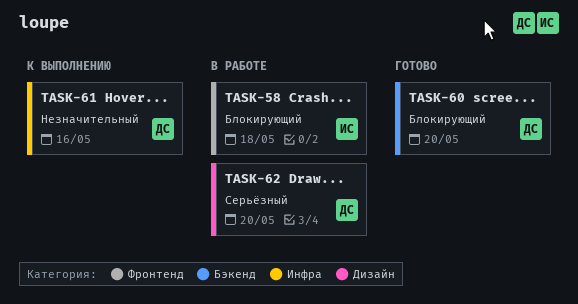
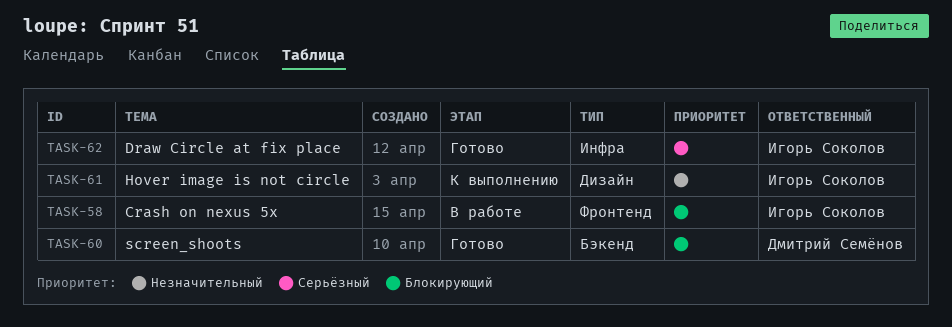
TASK-61, owner: Дмитрий Семёнов -> Игорь Соколов
TASK-61, label: Инфра -> Дизайн
TASK-62, status: В работе -> Готово
TASK-62, owner: Дмитрий Семёнов -> Игорь Соколов
TASK-62, label: Дизайн -> Инфра

